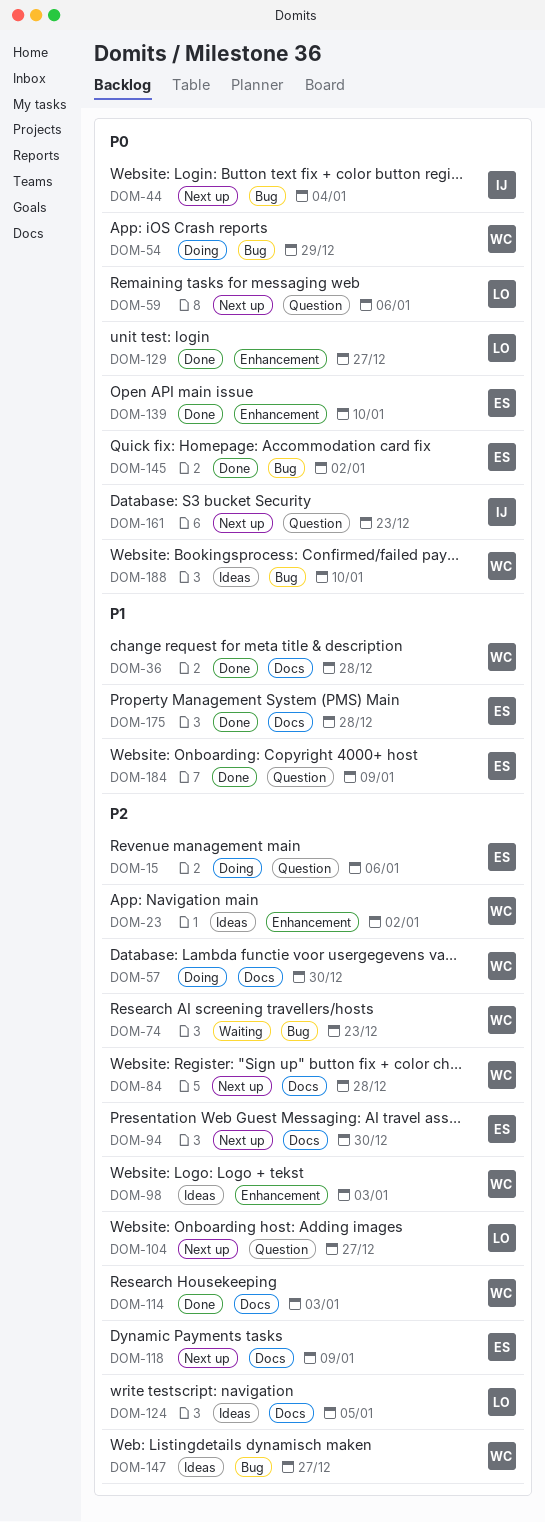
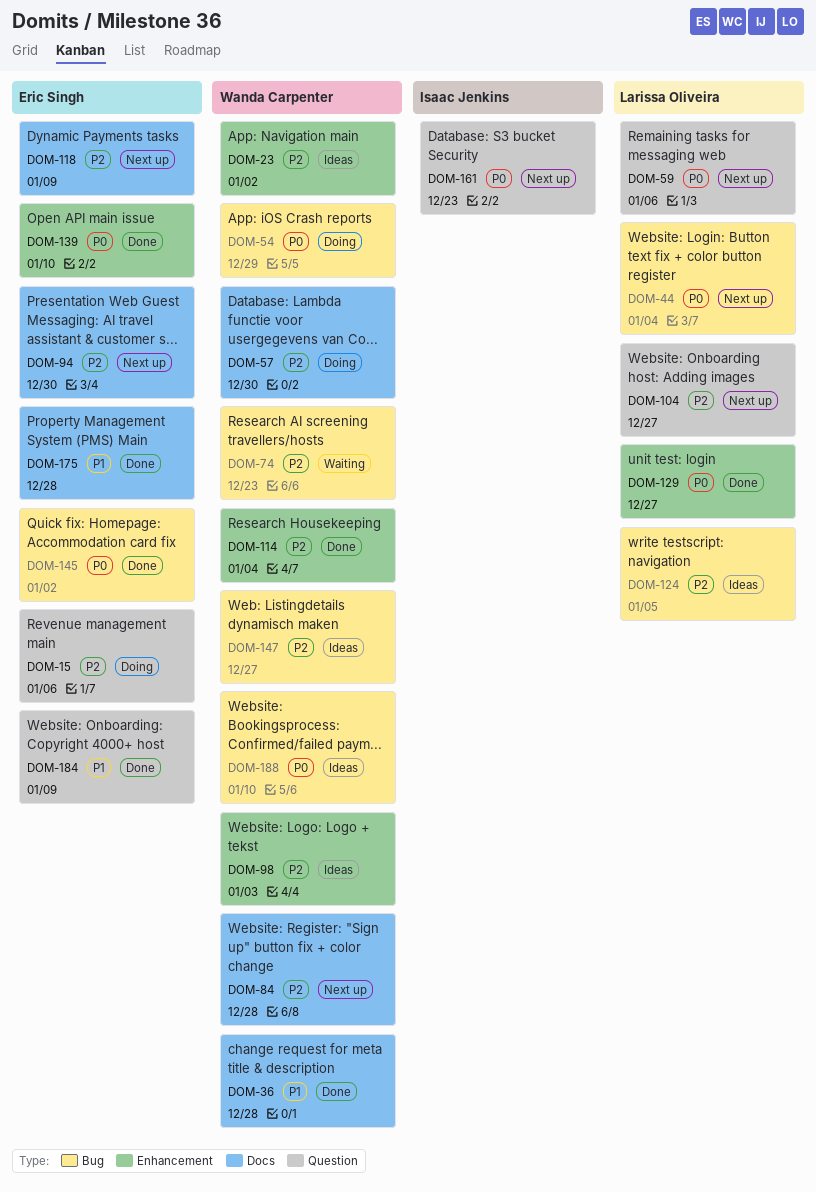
DOM-44, owner: Isaac Jenkins -> Larissa Oliveira
DOM-114, label: Docs -> Enhancement
DOM-114, due: Jan 3 -> Jan 4
DOM-124, label: Docs -> Bug

